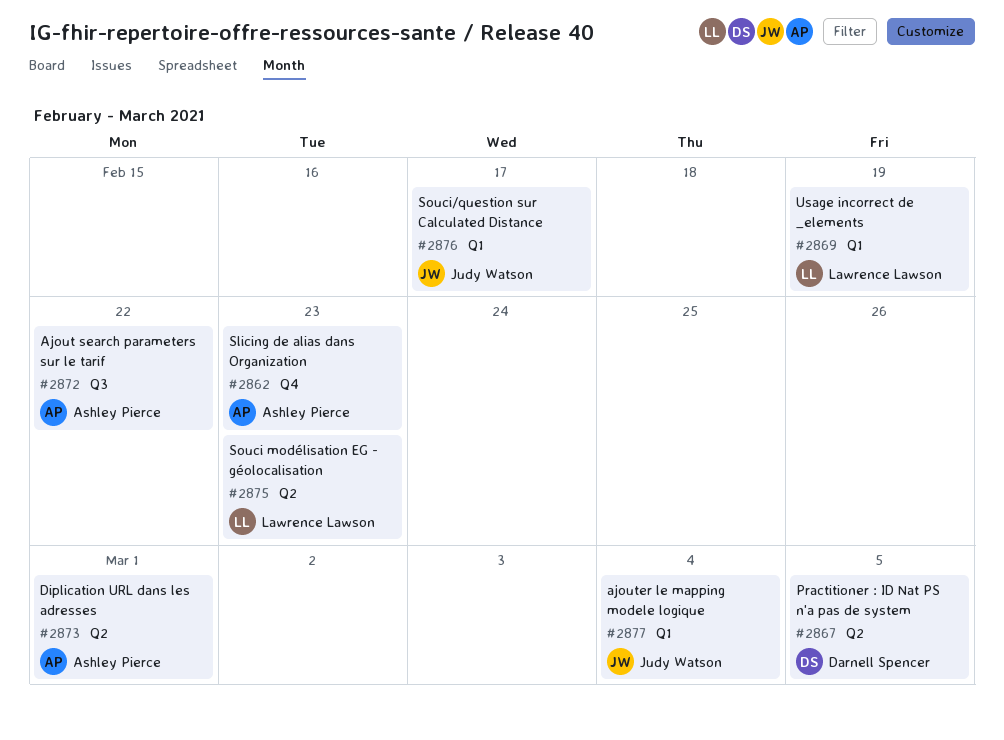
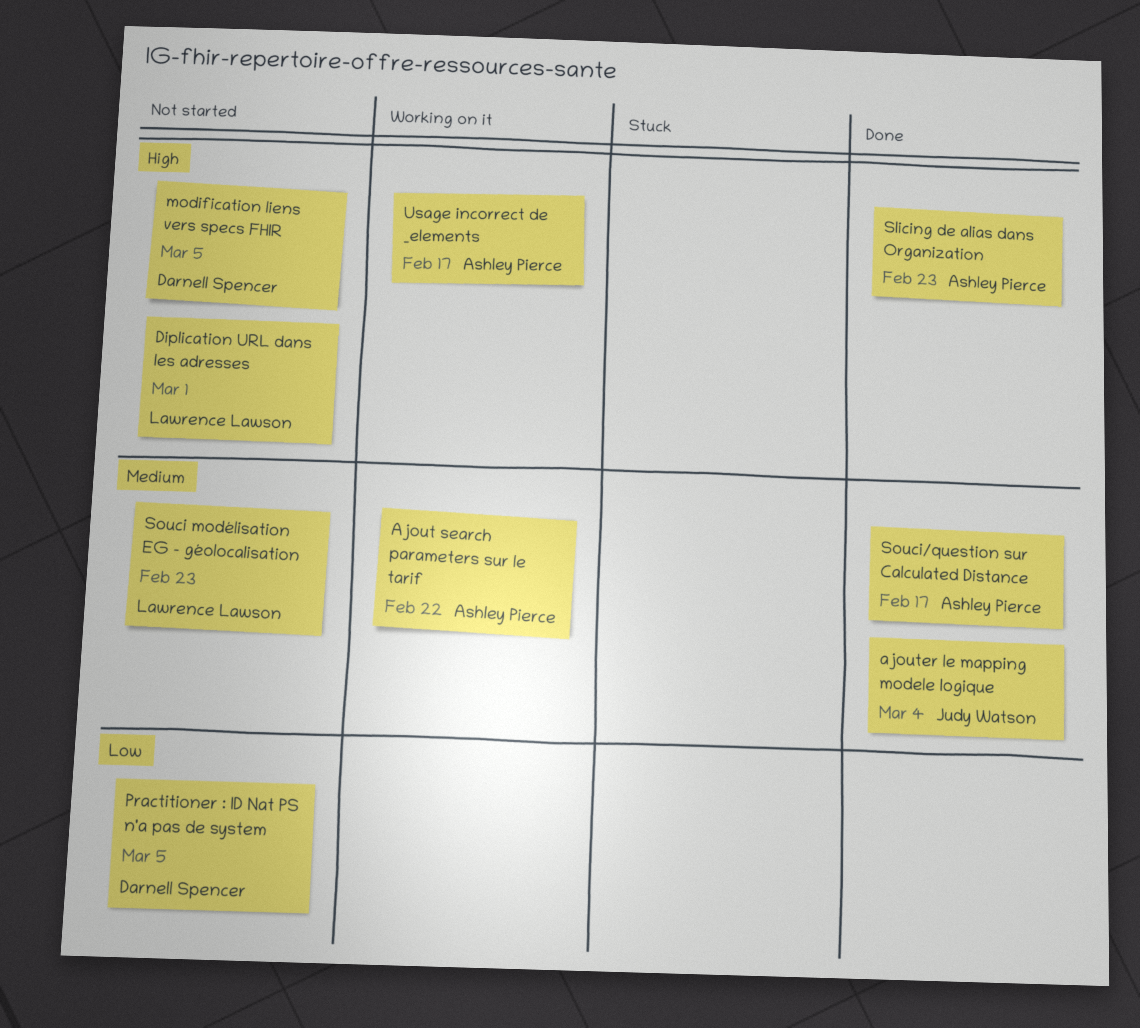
Diplication URL dans les adresses, owner: Ashley Pierce -> Lawrence Lawson
modification liens vers specs FHIR: none -> present
Souci/question sur Calculated Distance, owner: Judy Watson -> Ashley Pierce
Usage incorrect de _elements, owner: Lawrence Lawson -> Ashley Pierce
Usage incorrect de _elements, due: Feb 19 -> Feb 17

